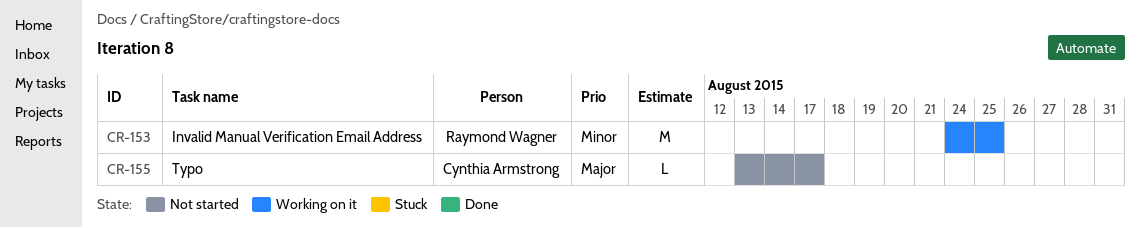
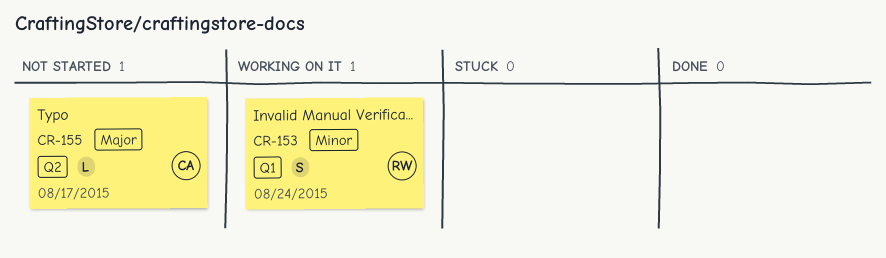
CR-153, estimate: M -> S
CR-153, due: Aug 25 -> Aug 24

